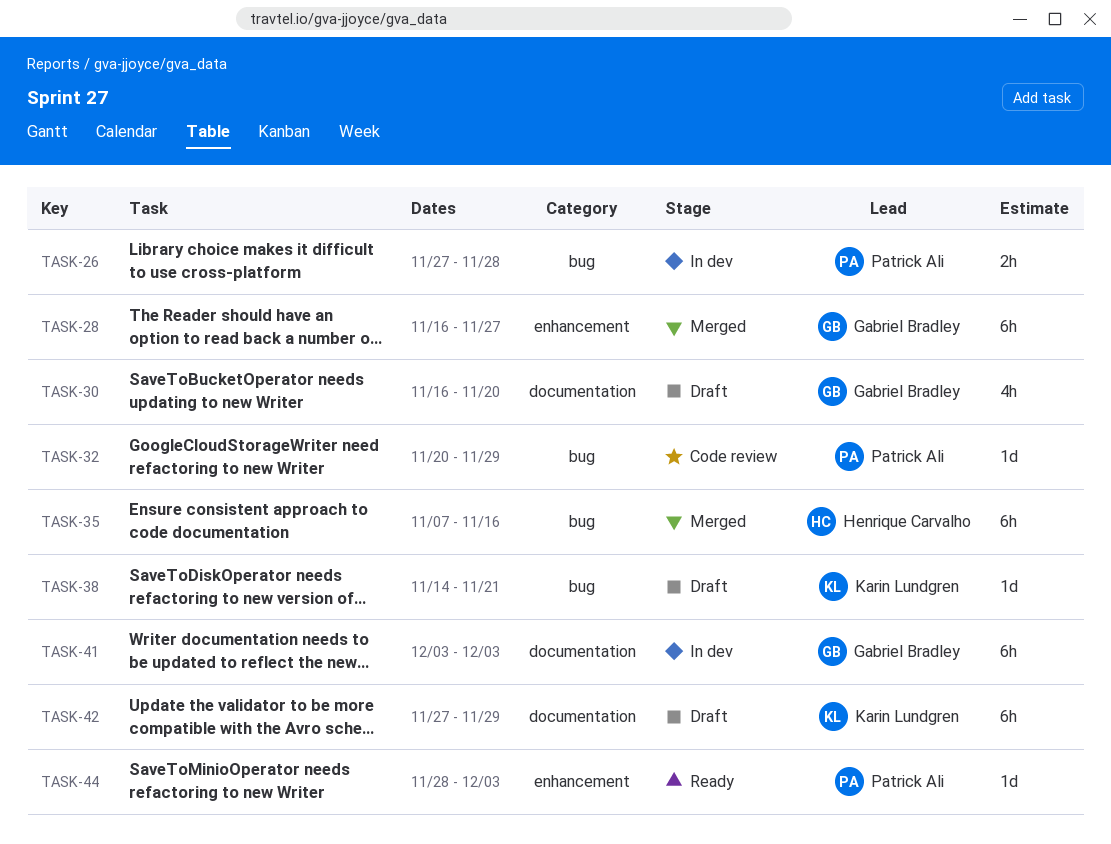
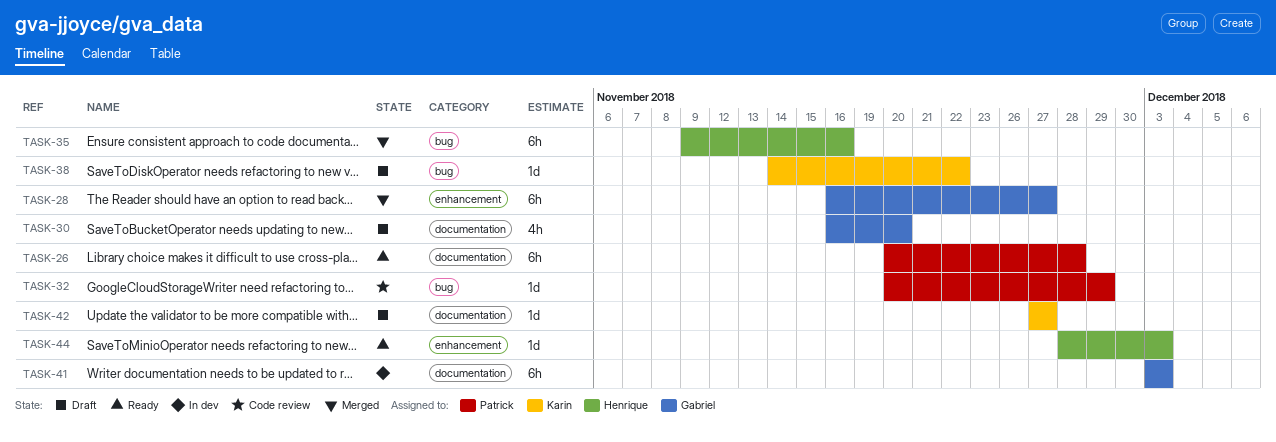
TASK-26, status: In dev -> Ready
TASK-26, label: bug -> documentation
TASK-26, estimate: 2h -> 6h
TASK-26, start: Nov 27 -> Nov 20
TASK-35, start: Nov 7 -> Nov 9
TASK-38, due: Nov 21 -> Nov 22
TASK-42, estimate: 6h -> 1d
TASK-42, due: Nov 29 -> Nov 27
TASK-44, owner: Patrick Ali -> Henrique Carvalho

